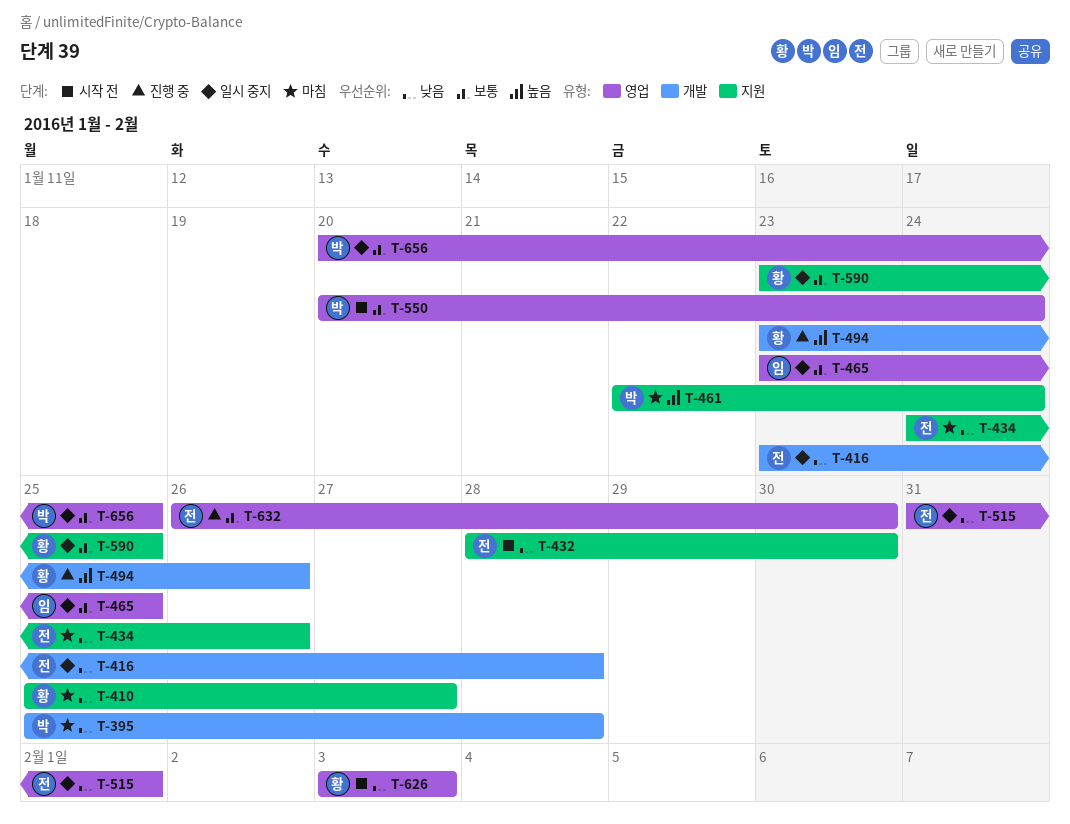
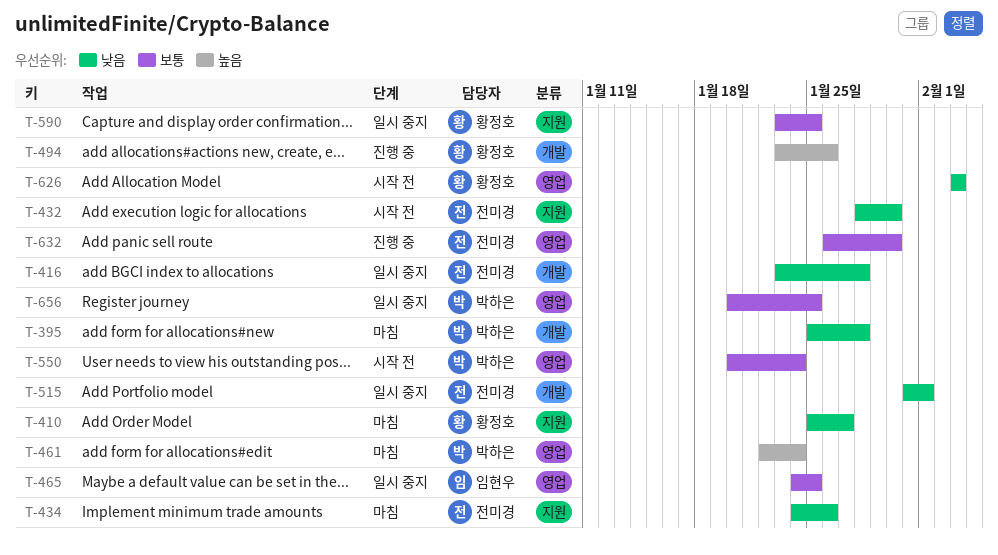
T-461, label: 지원 -> 영업
T-465, start: Jan 23 -> Jan 24
T-515, label: 영업 -> 개발

